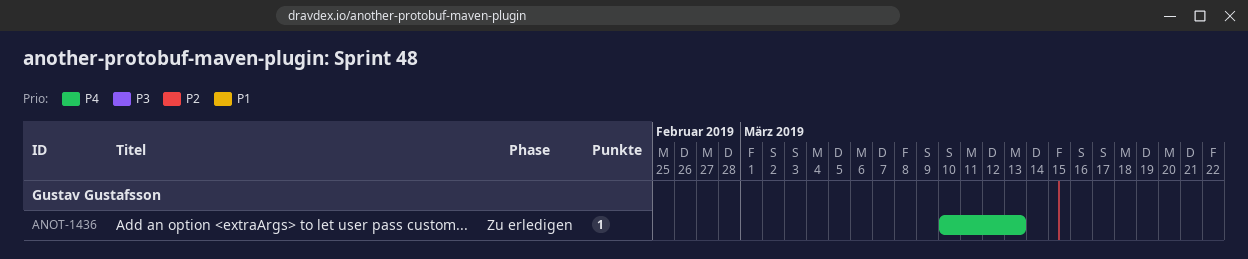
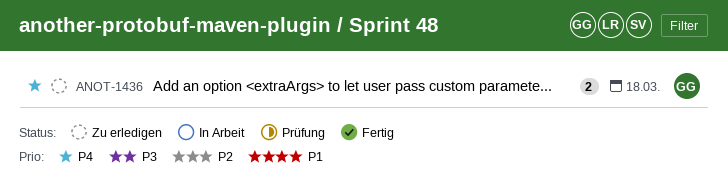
ANOT-1436, estimate: 1 -> 2
ANOT-1436, due: Mar 13 -> Mar 18

